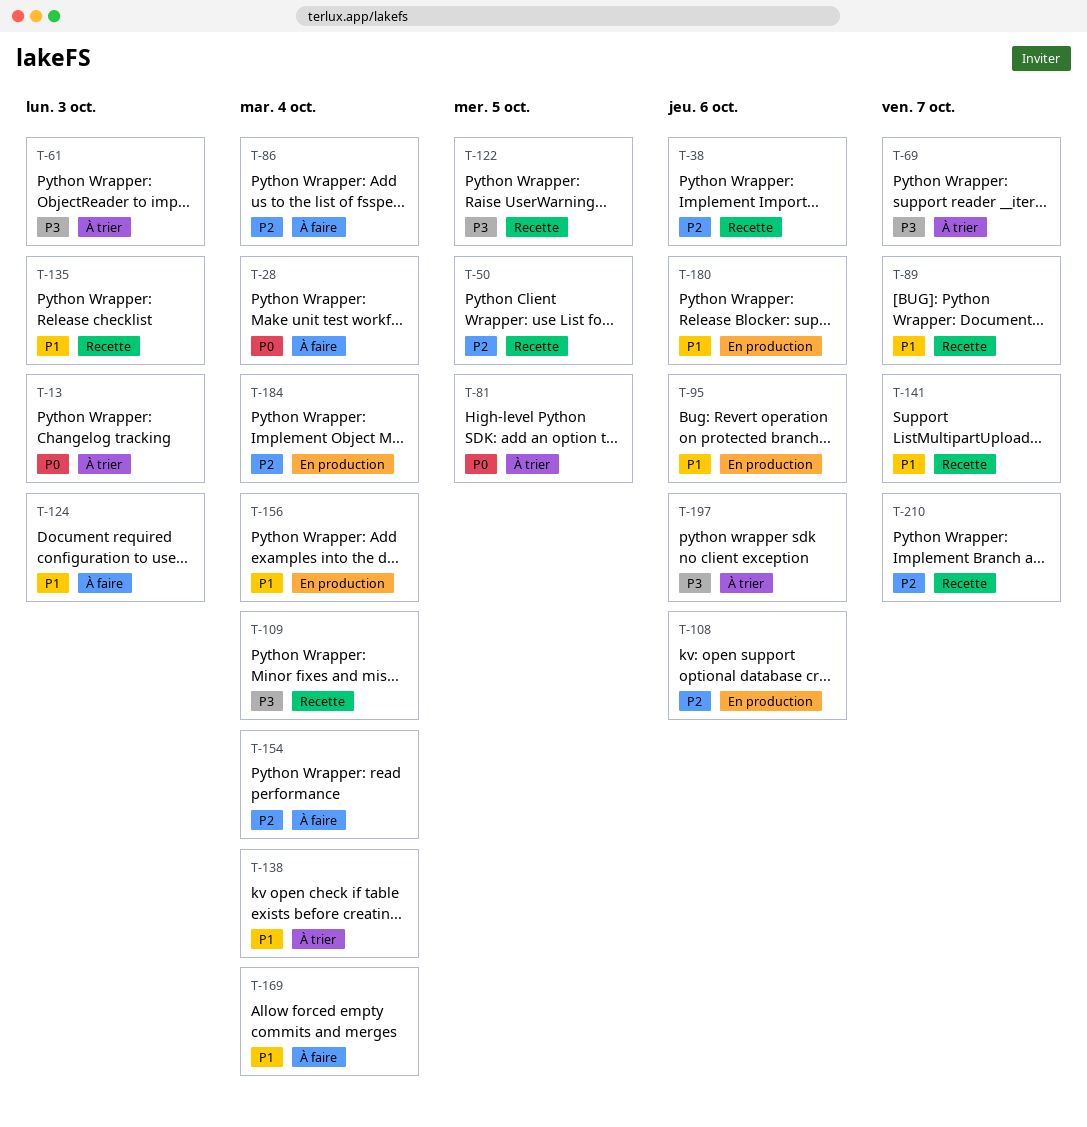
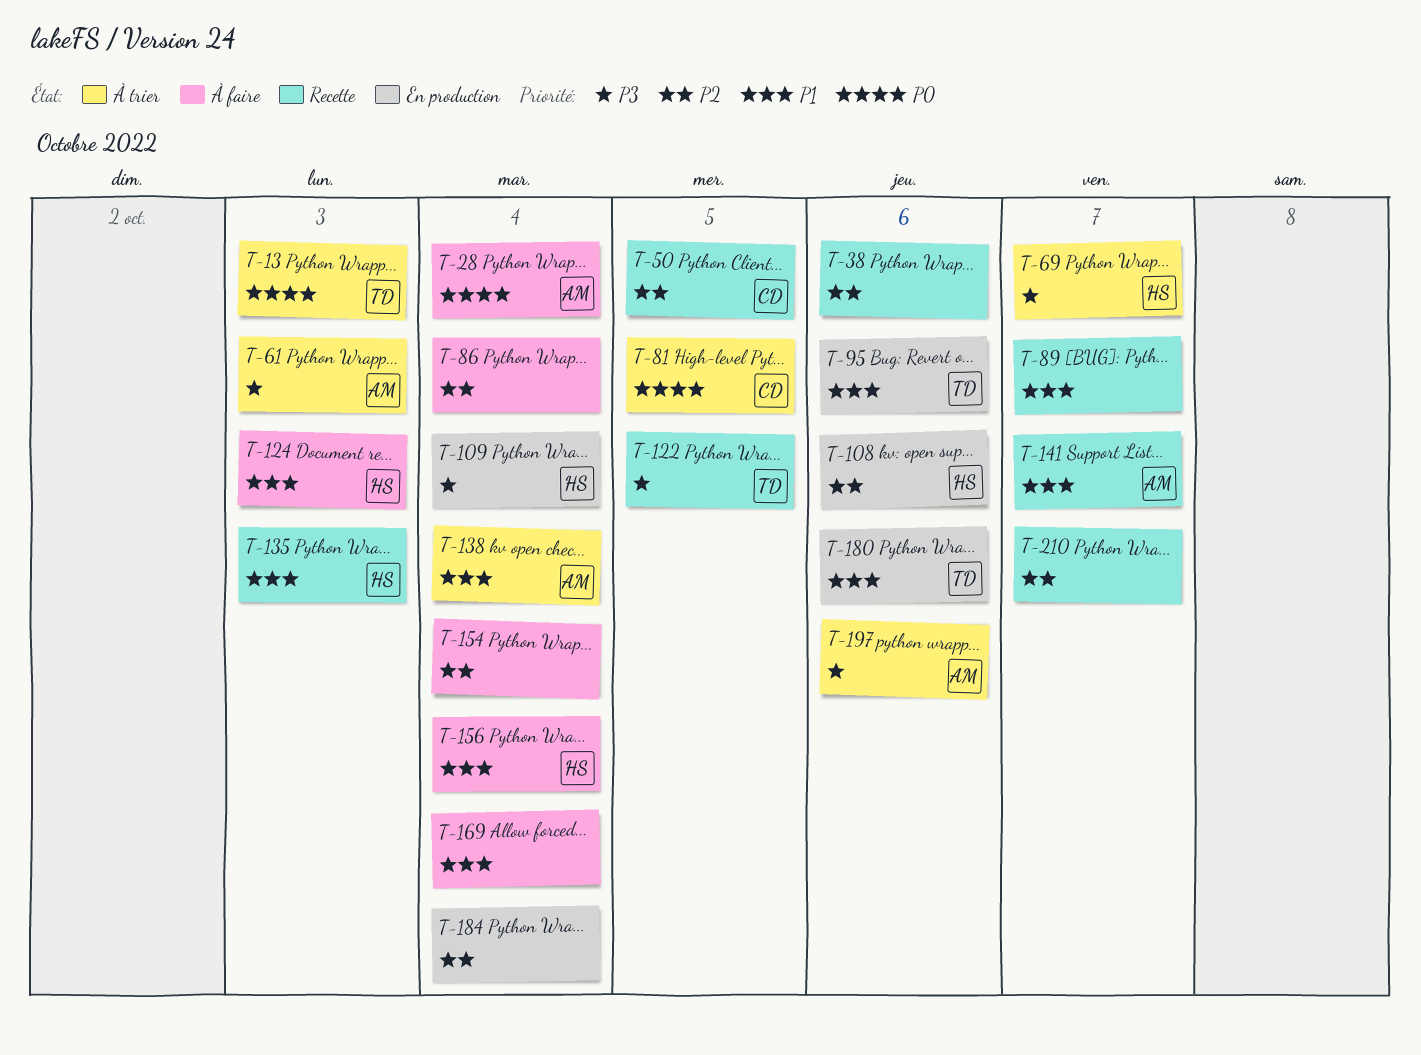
T-109, status: Recette -> En production
T-156, status: En production -> À faire

